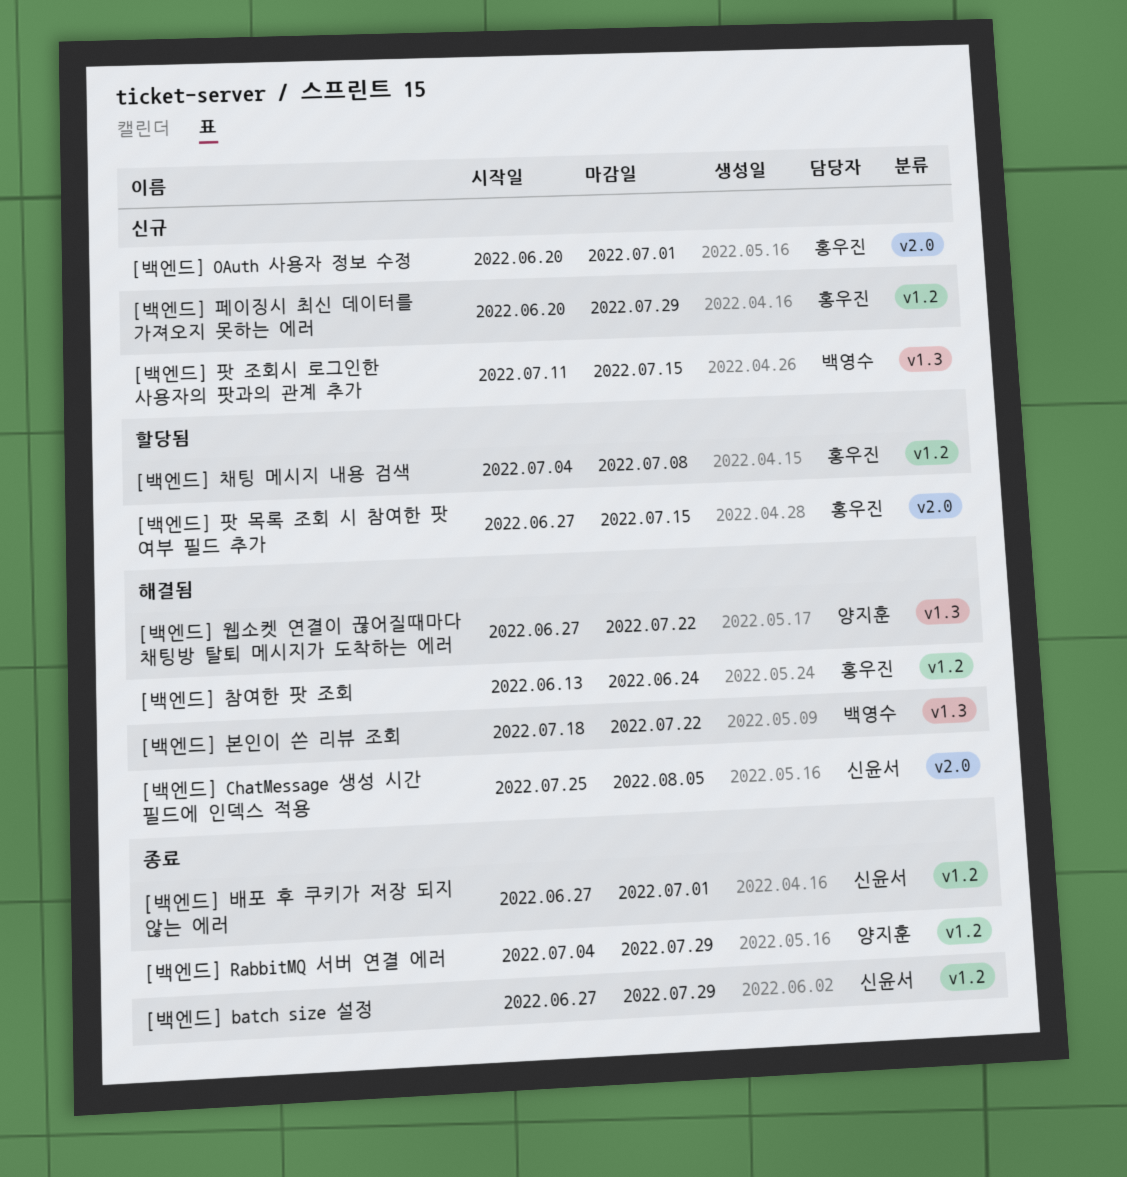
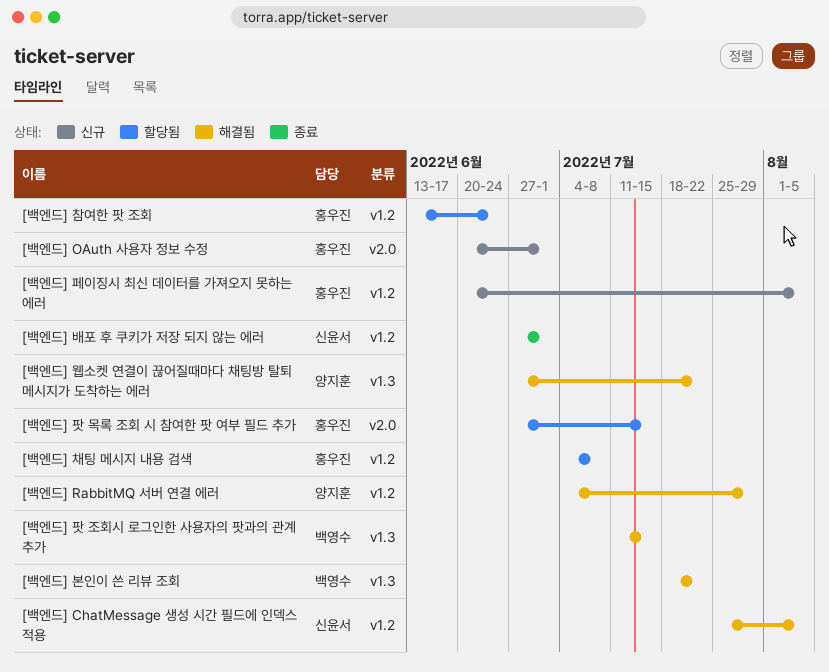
[백엔드] batch size 설정: present -> none
[백엔드] ChatMessage 생성 시간 필드에 인덱스 적용, label: v2.0 -> v1.2
[백엔드] RabbitMQ 서버 연결 에러, status: 종료 -> 해결됨
[백엔드] 참여한 팟 조회, status: 해결됨 -> 할당됨
[백엔드] 팟 조회시 로그인한 사용자의 팟과의 관계 추가, status: 신규 -> 해결됨
[백엔드] 페이징시 최신 데이터를 가져오지 못하는 에러, due: Jul 29 -> Aug 5

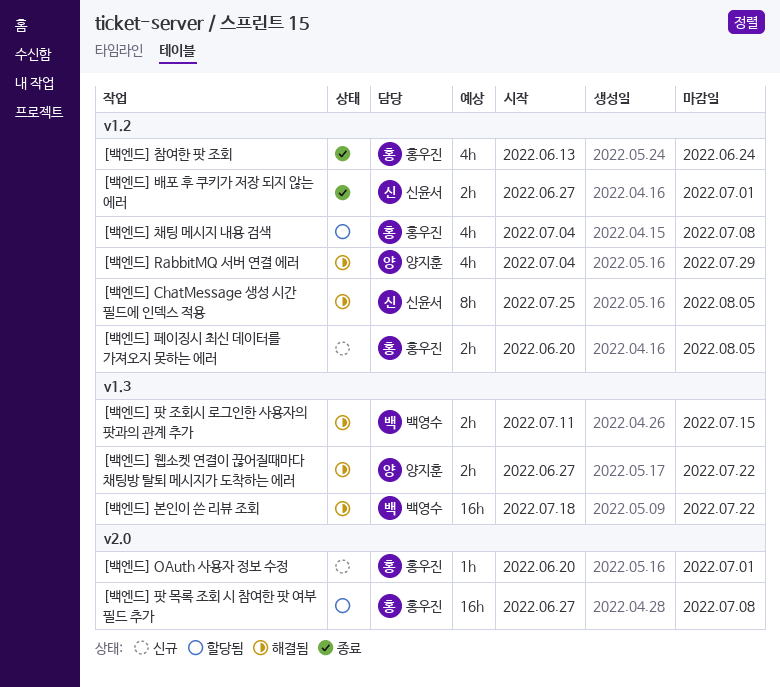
[백엔드] 참여한 팟 조회, status: 할당됨 -> 종료
[백엔드] 팟 목록 조회 시 참여한 팟 여부 필드 추가, due: Jul 15 -> Jul 8

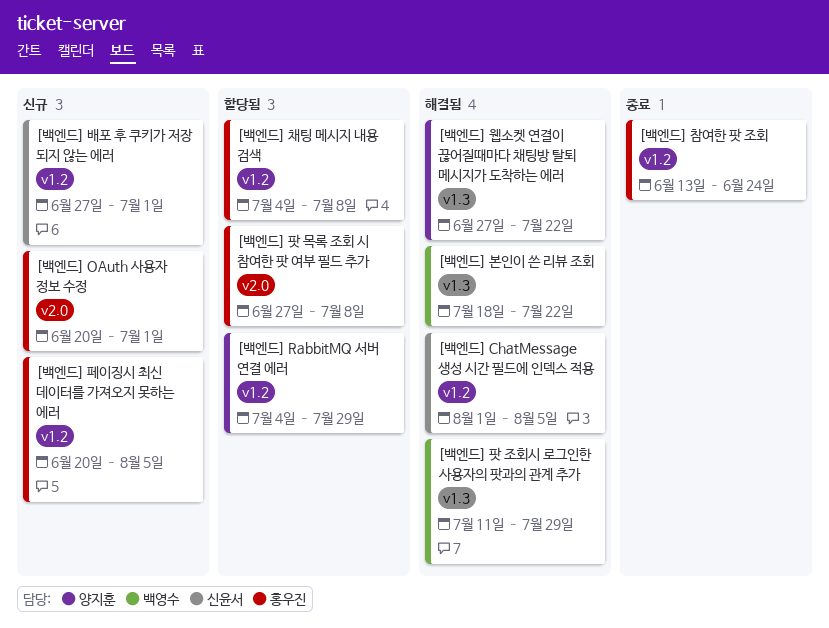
[백엔드] ChatMessage 생성 시간 필드에 인덱스 적용, start: Jul 25 -> Aug 1
[백엔드] RabbitMQ 서버 연결 에러, status: 해결됨 -> 할당됨
[백엔드] 배포 후 쿠키가 저장 되지 않는 에러, status: 종료 -> 신규
[백엔드] 팟 조회시 로그인한 사용자의 팟과의 관계 추가, due: Jul 15 -> Jul 29

